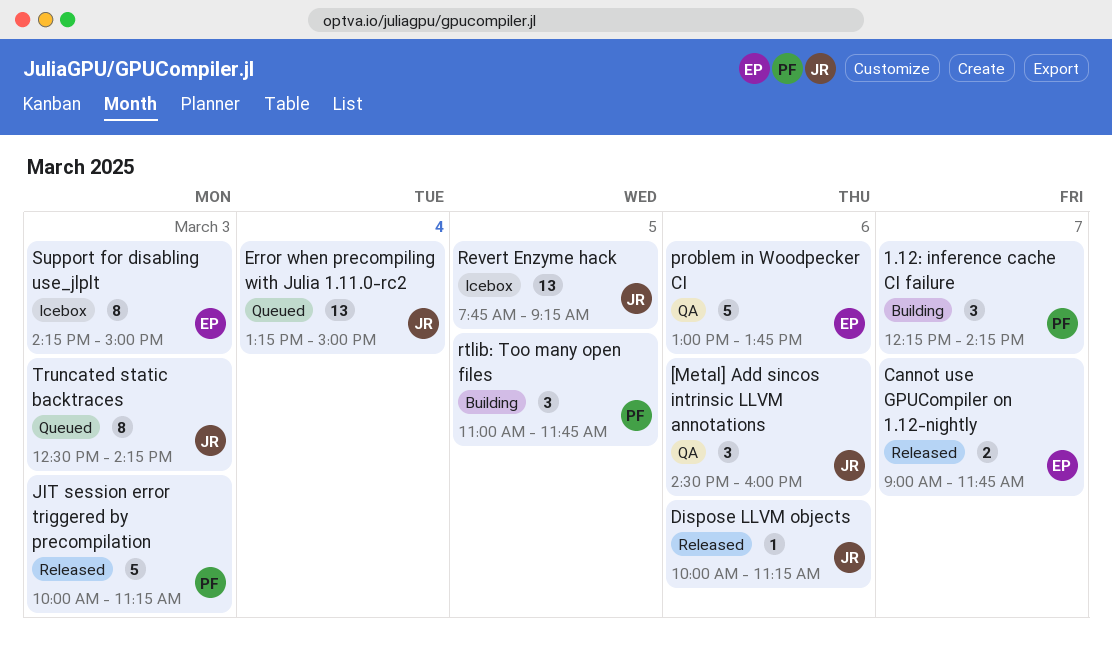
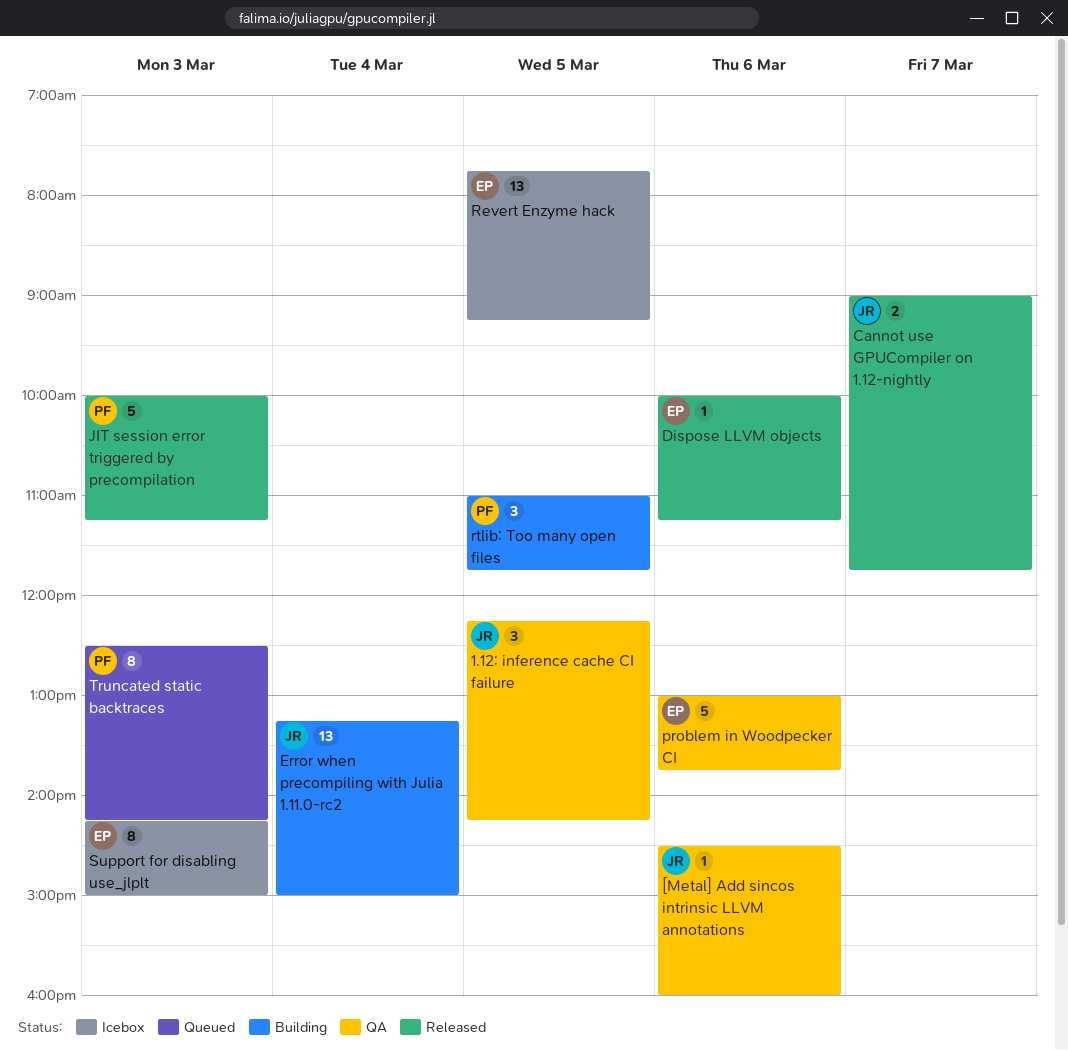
1.12: inference cache CI failure, status: Building -> QA
1.12: inference cache CI failure, owner: PF -> JR
1.12: inference cache CI failure, day: Mar 7 -> Mar 5
[Metal] Add sincos intrinsic LLVM annotations, estimate: 3 -> 1
Cannot use GPUCompiler on 1.12-nightly, owner: EP -> JR
Dispose LLVM objects, owner: JR -> EP
Error when precompiling with Julia 1.11.0-rc2, status: Queued -> Building
Revert Enzyme hack, owner: JR -> EP
Truncated static backtraces, owner: JR -> PF

